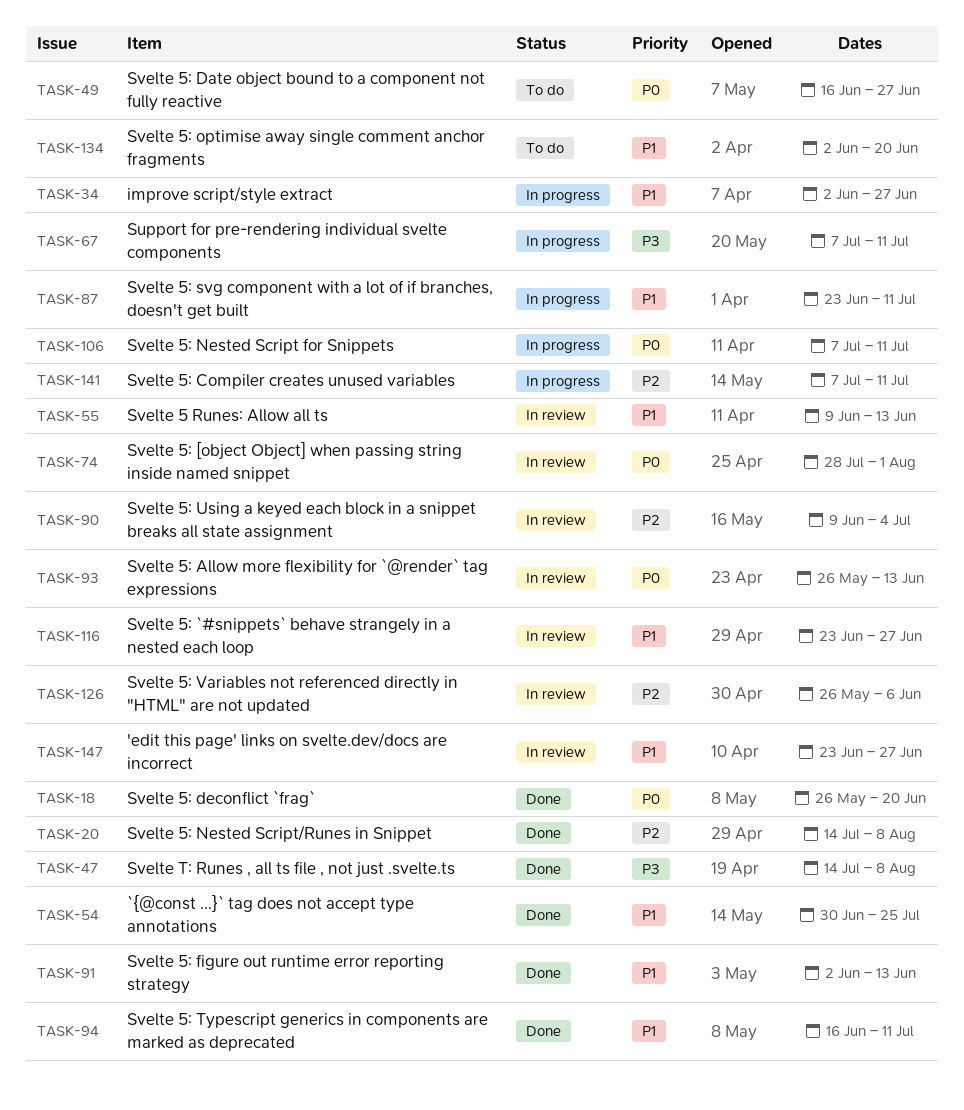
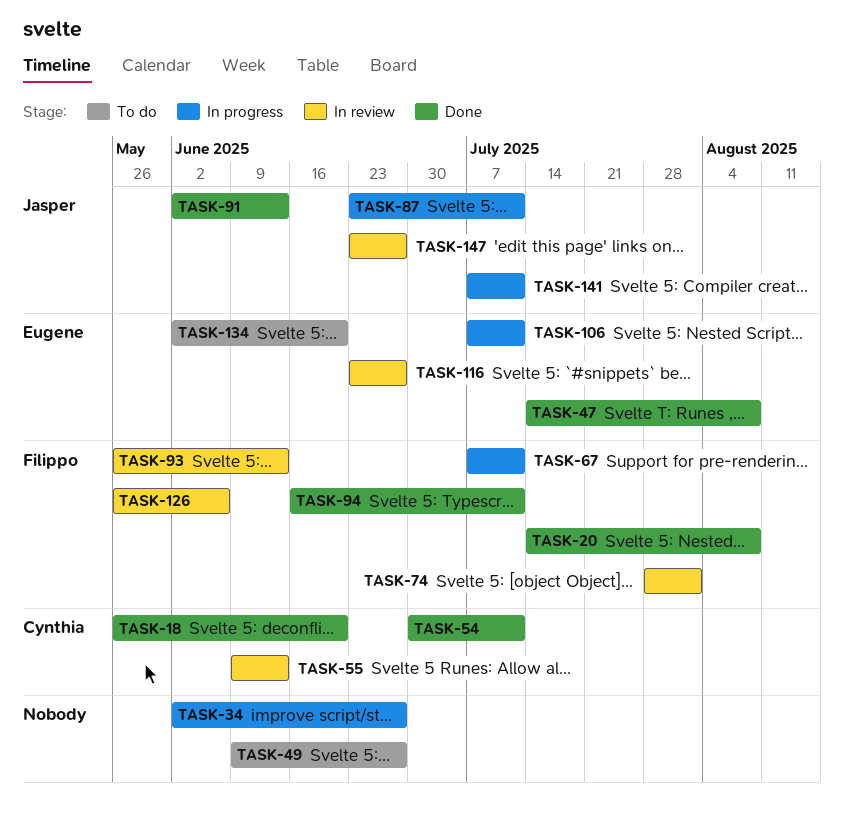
TASK-49, start: Jun 16 -> Jun 9
TASK-54, due: Jul 25 -> Jul 11
TASK-90: present -> none

